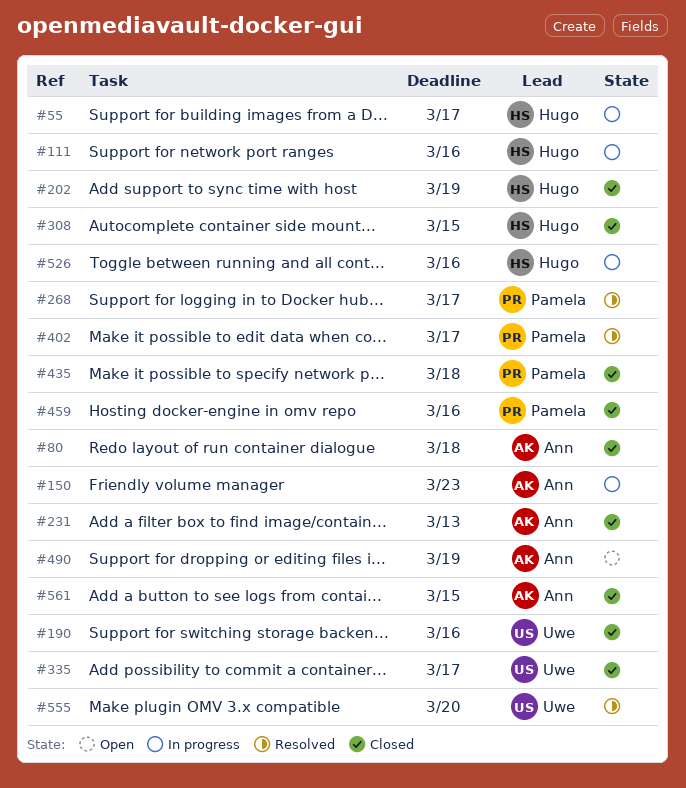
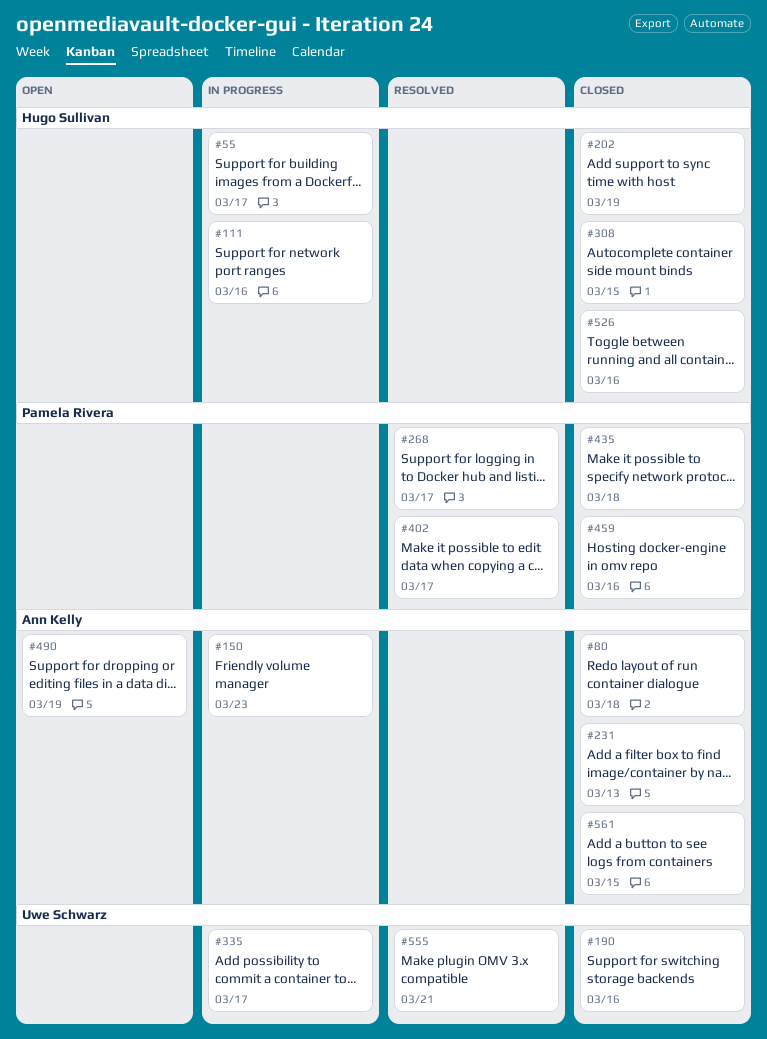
#335, status: Closed -> In progress
#526, status: In progress -> Closed
#555, due: Mar 20 -> Mar 21

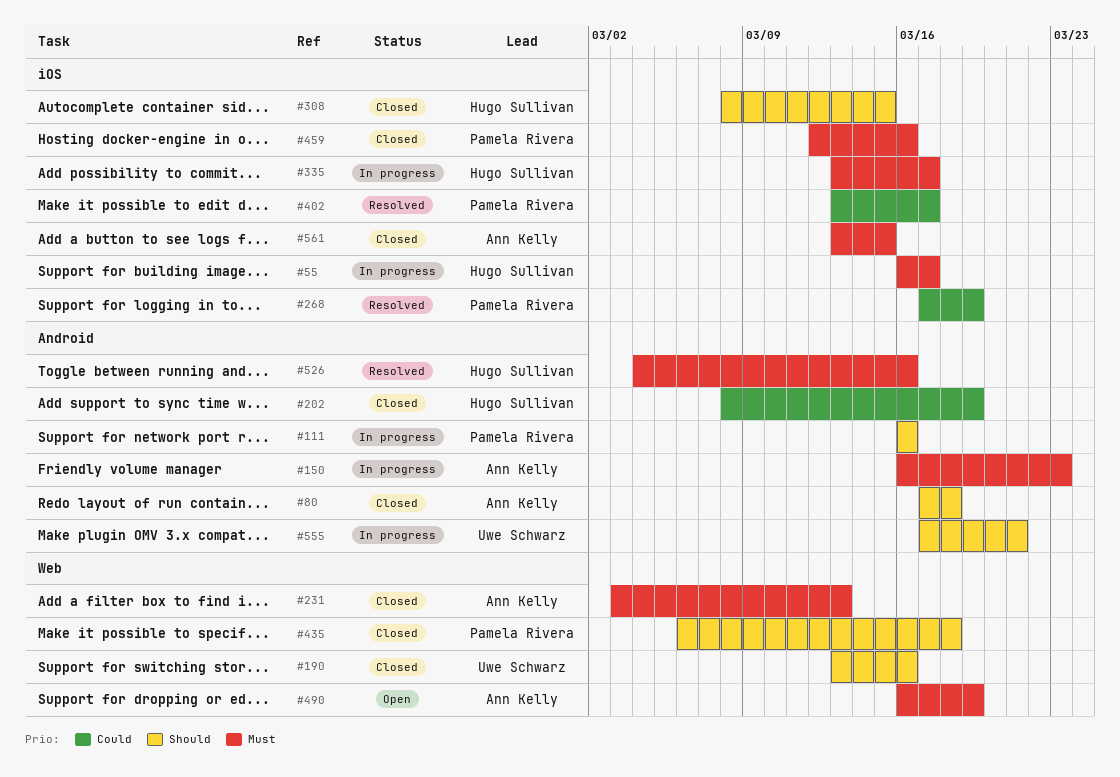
#111, owner: Hugo Sullivan -> Pamela Rivera
#268, due: Mar 17 -> Mar 19
#335, owner: Uwe Schwarz -> Hugo Sullivan
#526, status: Closed -> Resolved
#555, status: Resolved -> In progress

